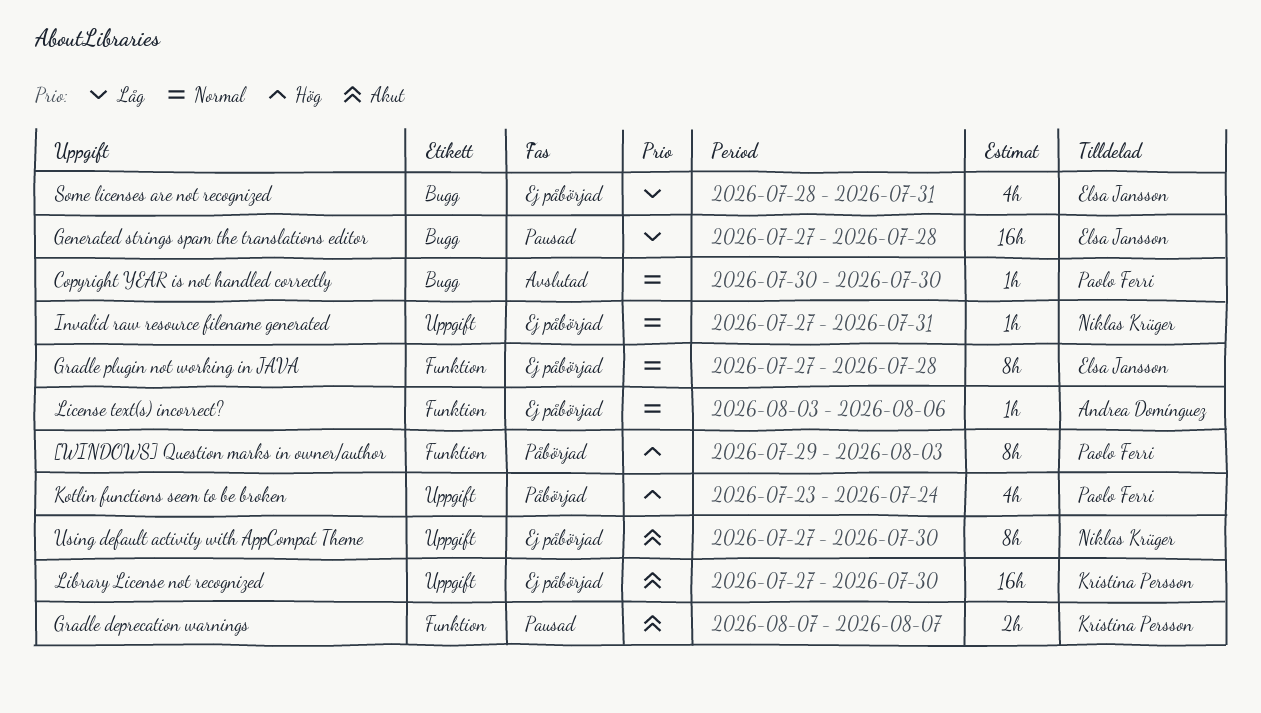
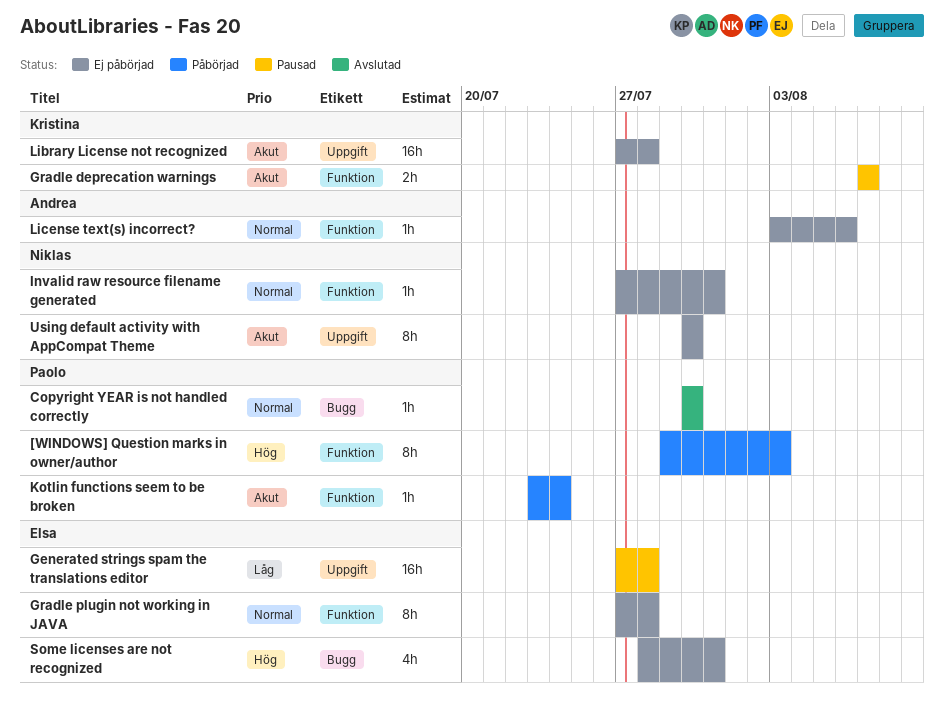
Generated strings spam the translations editor, label: Bugg -> Uppgift
Invalid raw resource filename generated, label: Uppgift -> Funktion
Kotlin functions seem to be broken, priority: Hög -> Akut
Kotlin functions seem to be broken, label: Uppgift -> Funktion
Kotlin functions seem to be broken, estimate: 4h -> 1h
Library License not recognized, due: Jul 30 -> Jul 28
Some licenses are not recognized, priority: Låg -> Hög
Using default activity with AppCompat Theme, start: Jul 27 -> Jul 30

